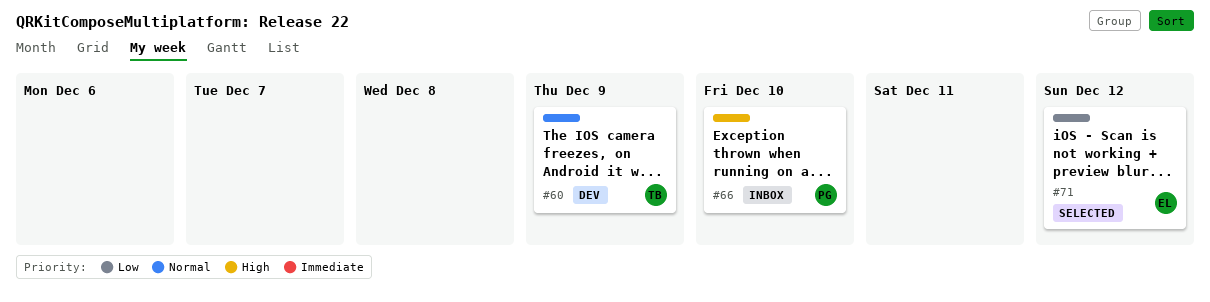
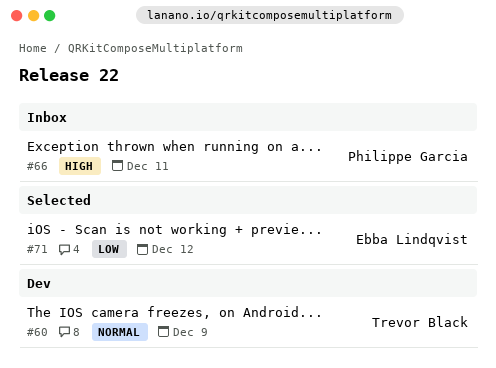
#66, due: Dec 10 -> Dec 11

